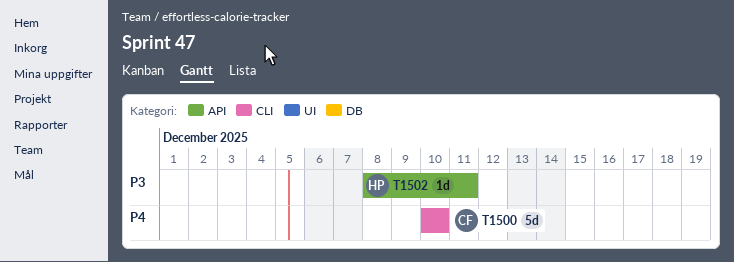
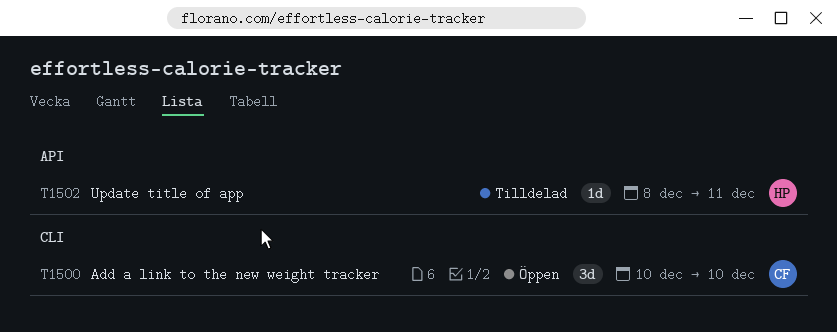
T1500, estimate: 5d -> 3d

